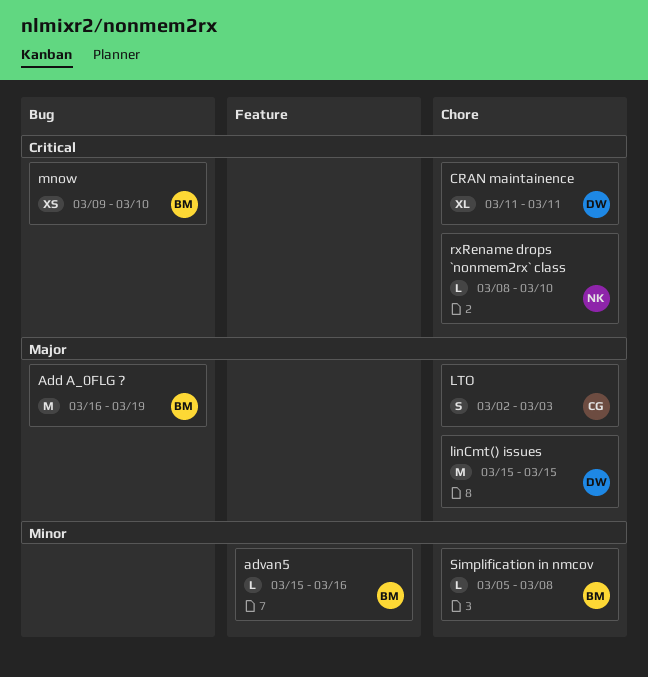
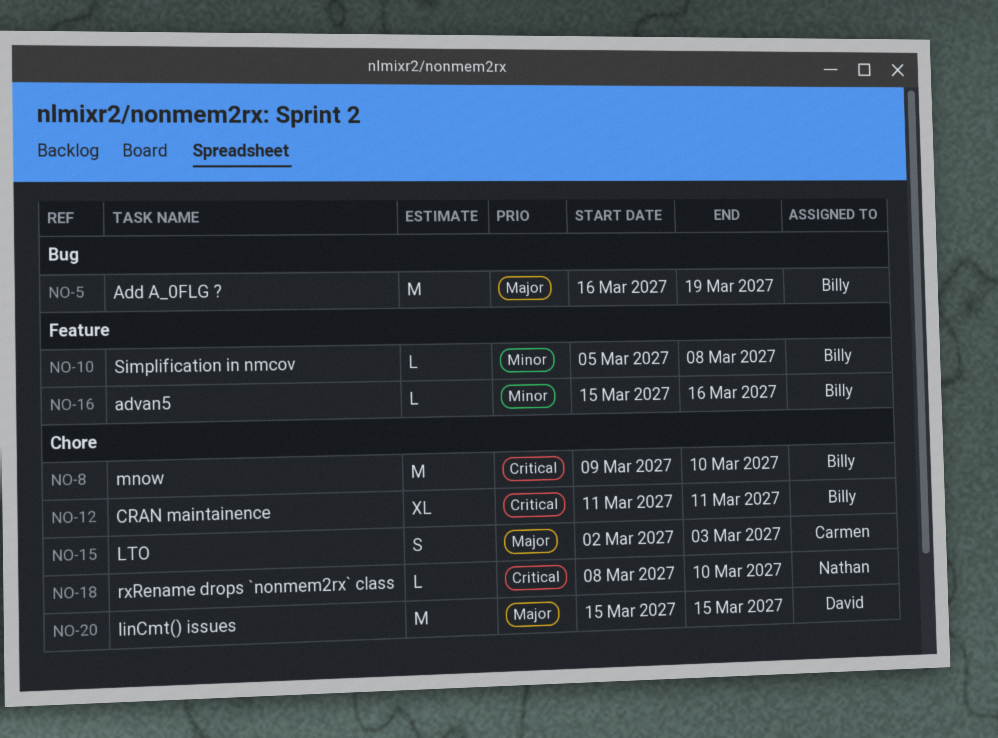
CRAN maintainence, owner: David -> Billy
mnow, label: Bug -> Chore
mnow, estimate: XS -> M
Simplification in nmcov, label: Chore -> Feature

